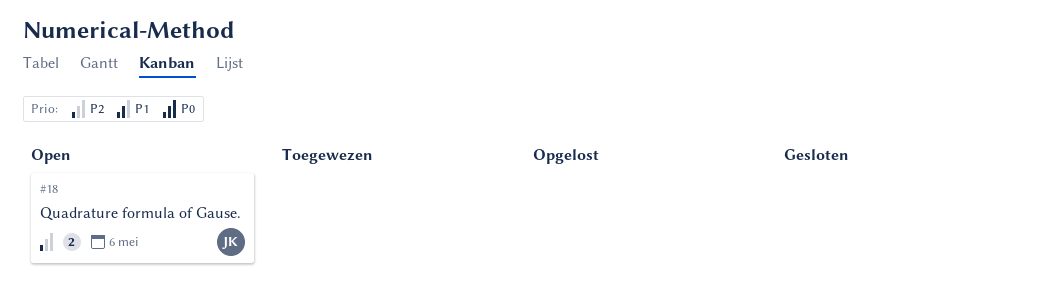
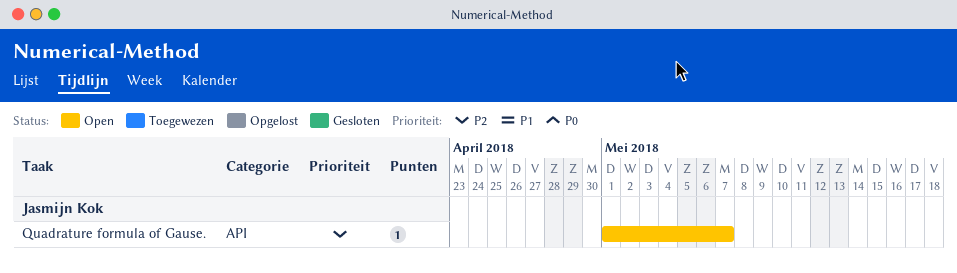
Quadrature formula of Gause., estimate: 2 -> 1
Quadrature formula of Gause., due: May 6 -> May 7

